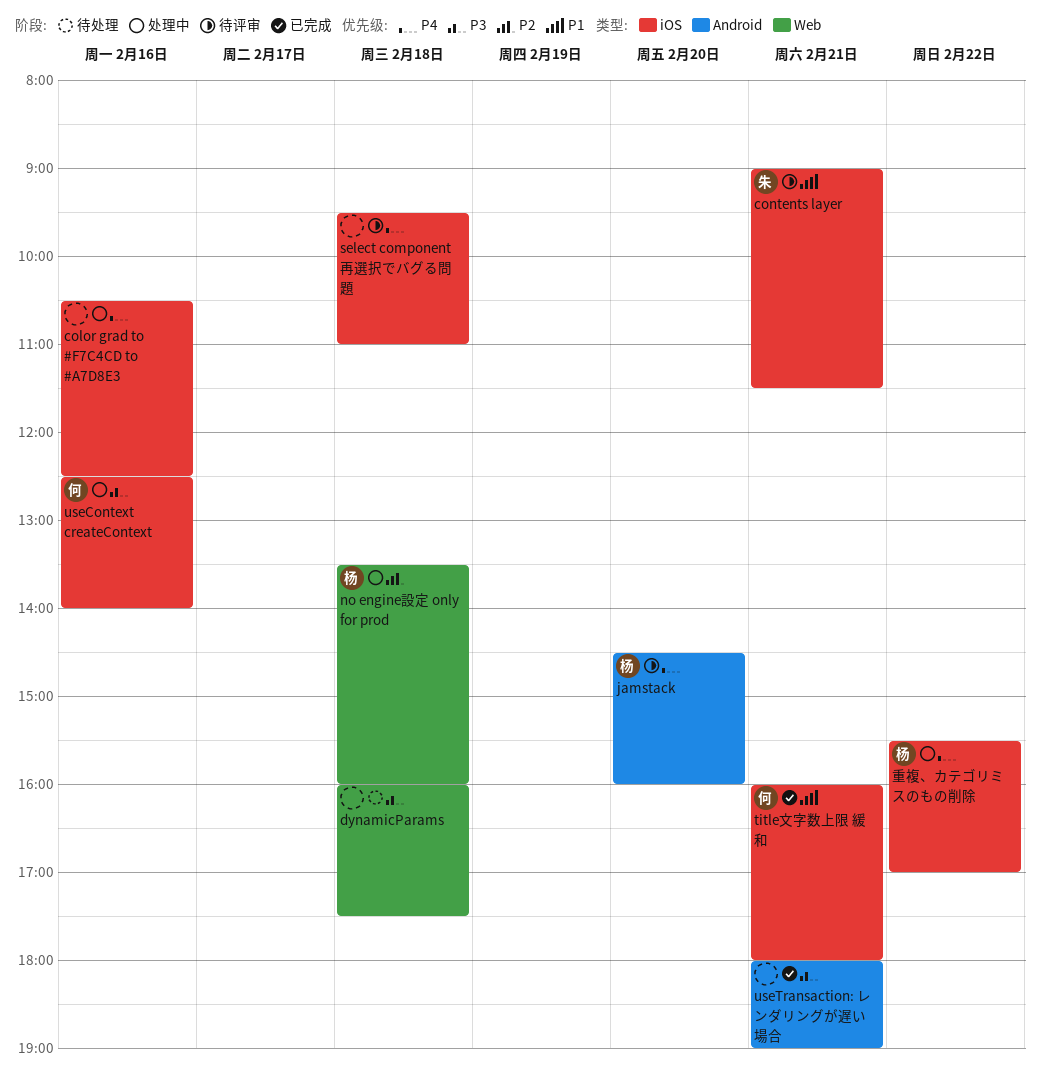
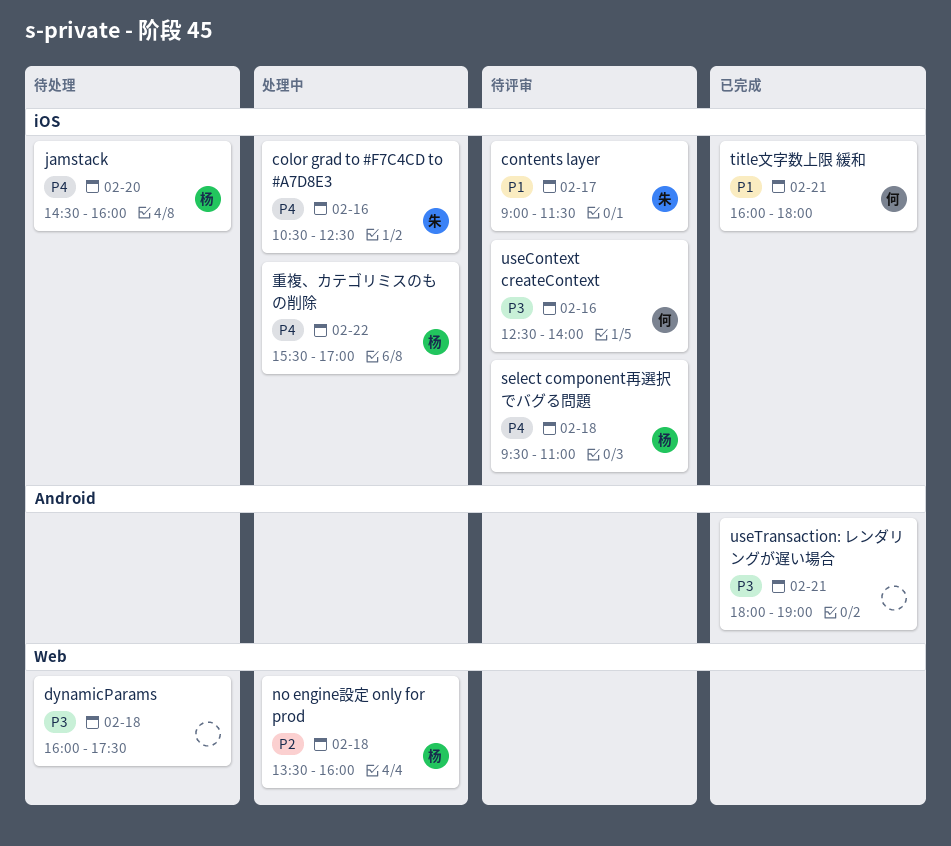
color grad to #F7C4CD to #A7D8E3, owner: none -> 朱
contents layer, day: Feb 21 -> Feb 17
jamstack, status: 待评审 -> 待处理
jamstack, label: Android -> iOS
select component再選択でバグる問題, owner: none -> 杨
useContext createContext, status: 处理中 -> 待评审

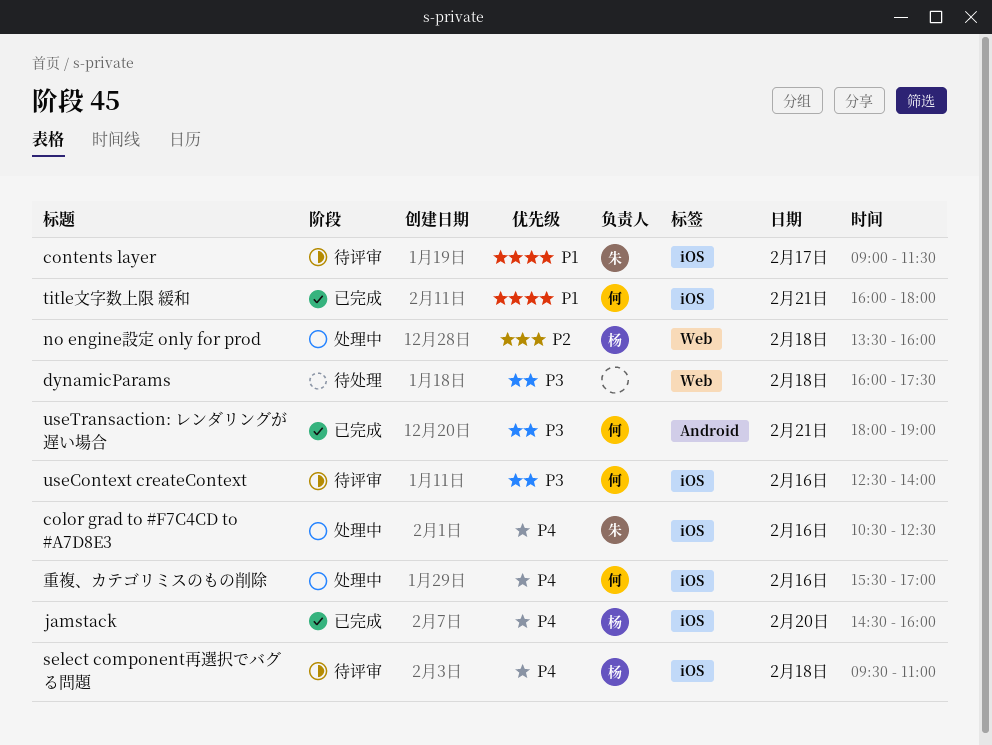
jamstack, status: 待处理 -> 已完成
useTransaction: レンダリングが遅い場合, owner: none -> 何
重複、カテゴリミスのもの削除, owner: 杨 -> 何
重複、カテゴリミスのもの削除, day: Feb 22 -> Feb 16

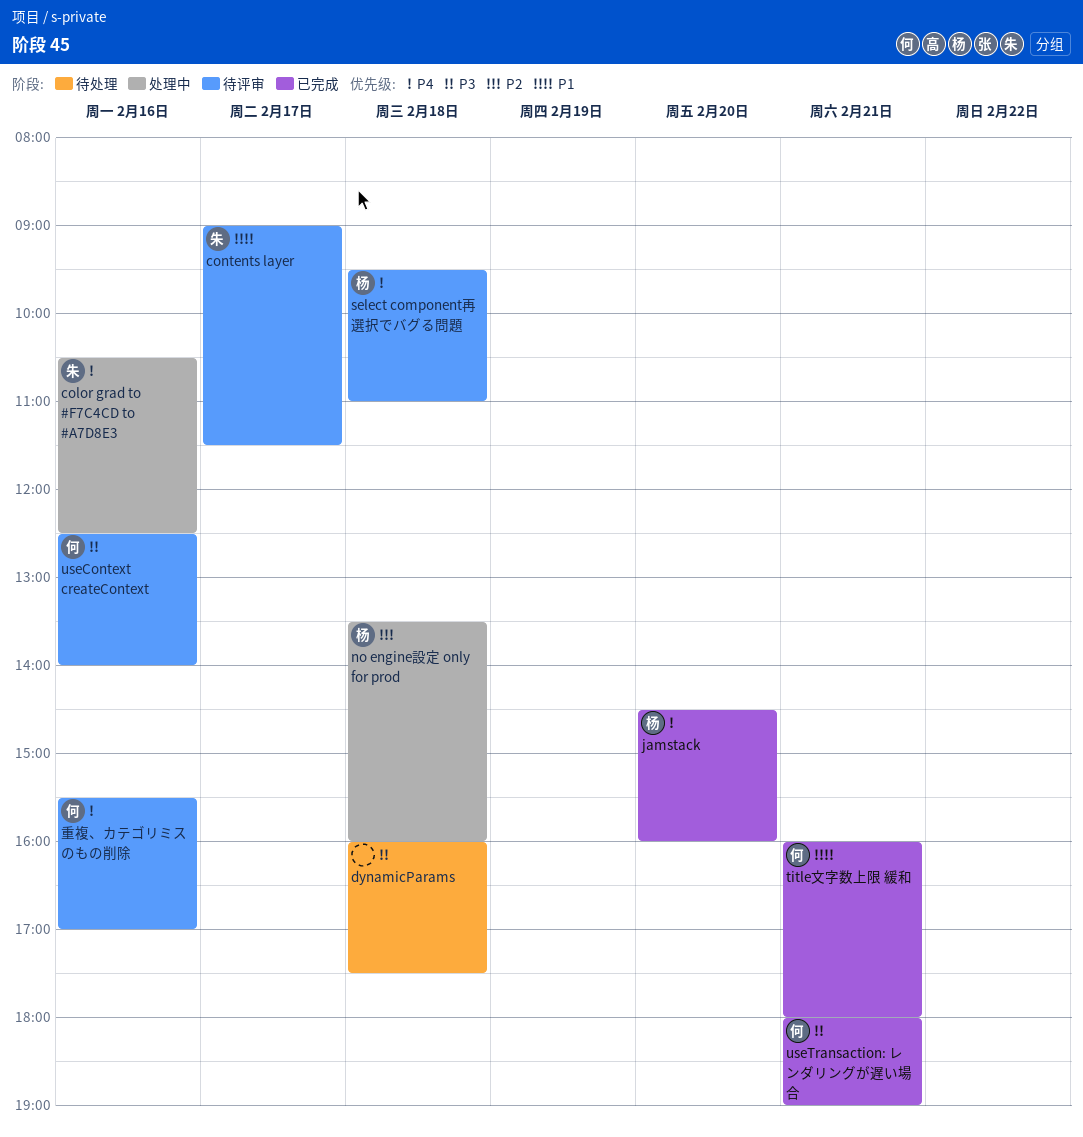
重複、カテゴリミスのもの削除, status: 处理中 -> 待评审

